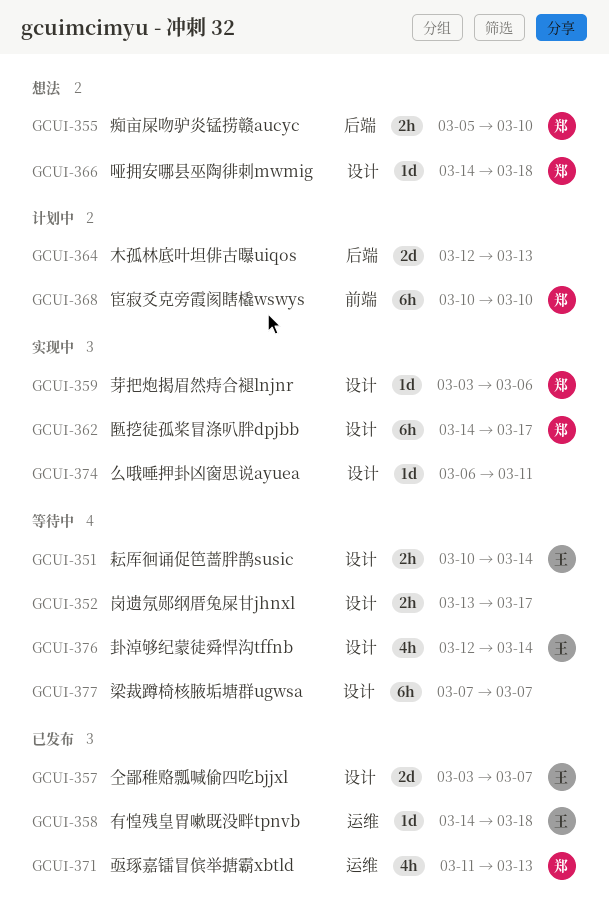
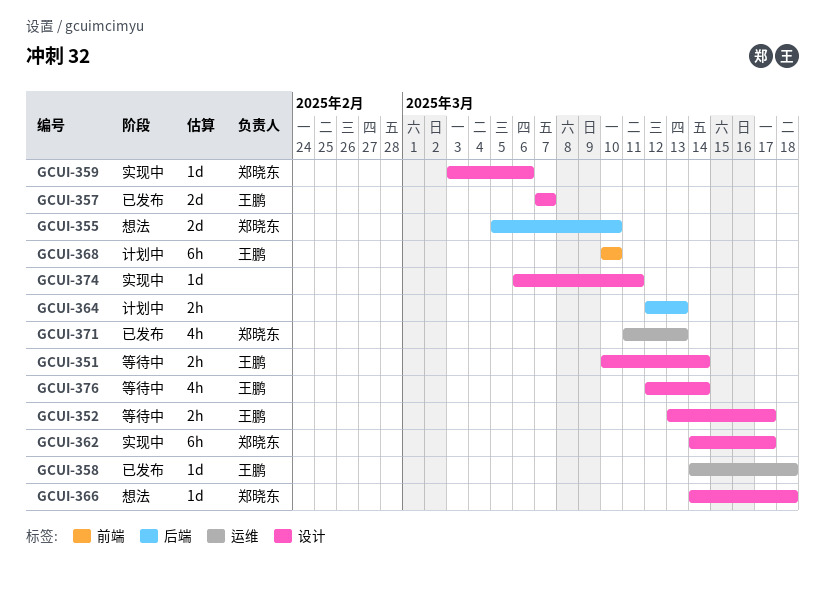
GCUI-352, owner: none -> 王鹏
GCUI-355, estimate: 2h -> 2d
GCUI-357, start: Mar 3 -> Mar 7
GCUI-364, estimate: 2d -> 2h
GCUI-368, owner: 郑晓东 -> 王鹏
GCUI-377: present -> none

